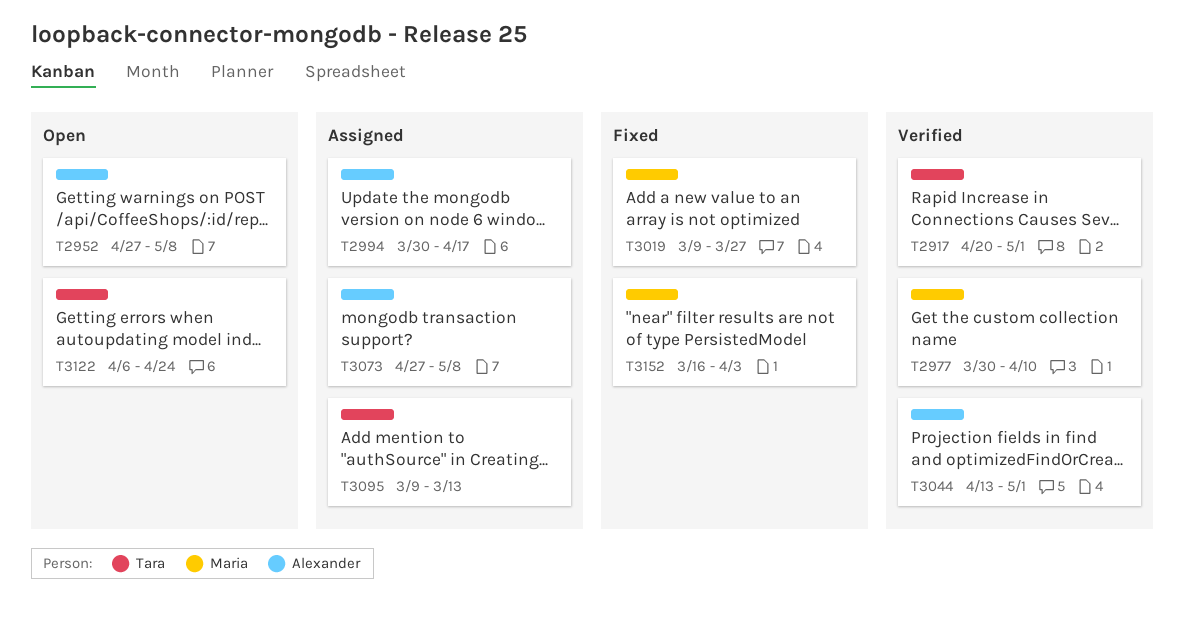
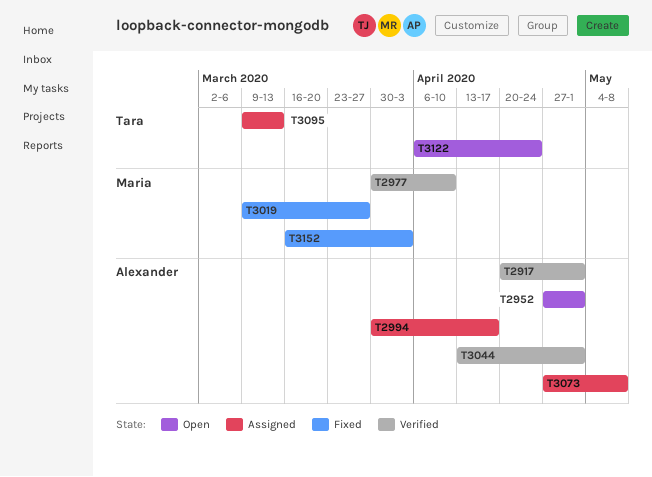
T2917, owner: Tara -> Alexander
T2952, due: May 8 -> May 1

